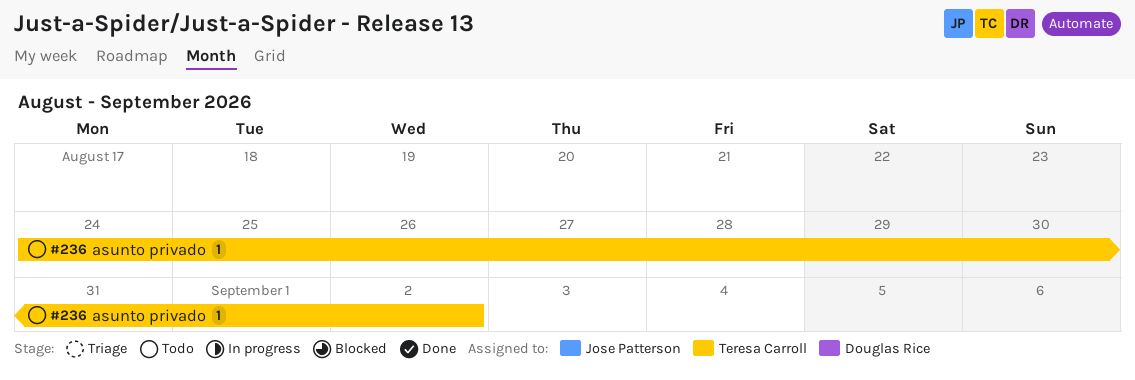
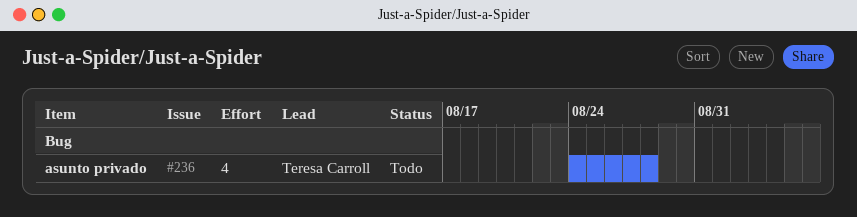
#236, estimate: 1 -> 4
#236, due: Sep 2 -> Aug 28

